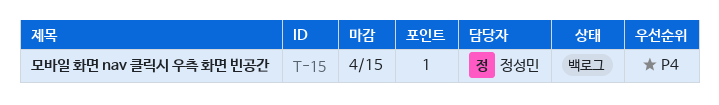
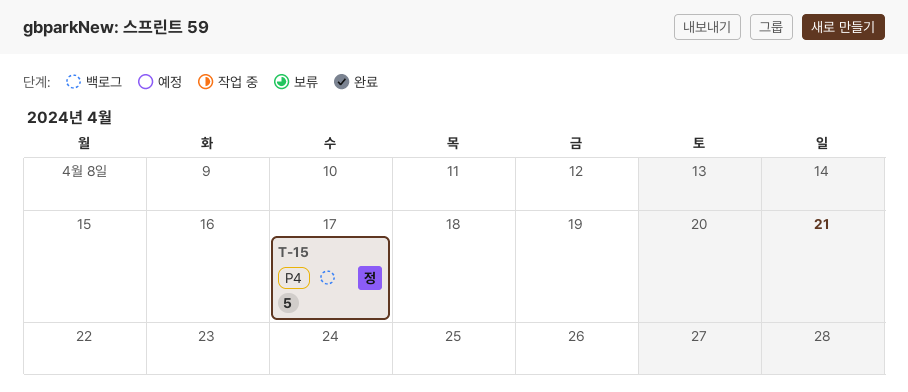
T-15, estimate: 1 -> 5
T-15, due: Apr 15 -> Apr 17

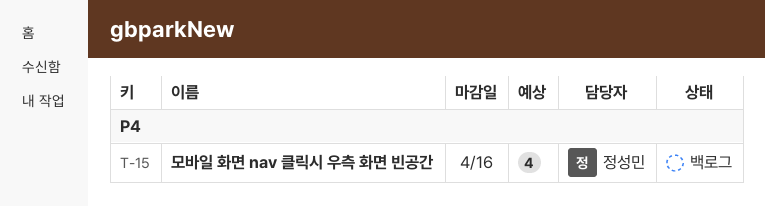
T-15, estimate: 5 -> 4
T-15, due: Apr 17 -> Apr 16

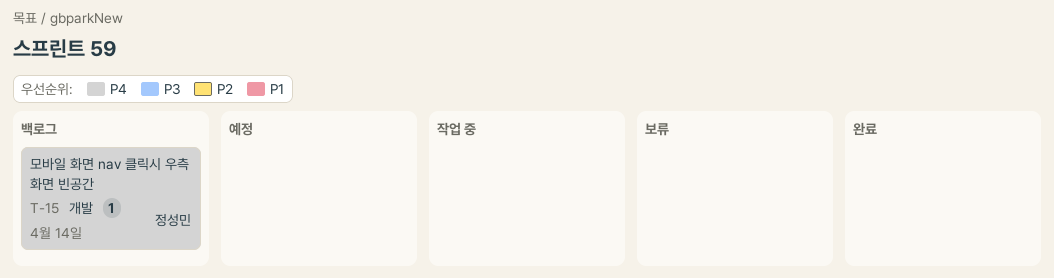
T-15, estimate: 4 -> 1
T-15, due: Apr 16 -> Apr 14

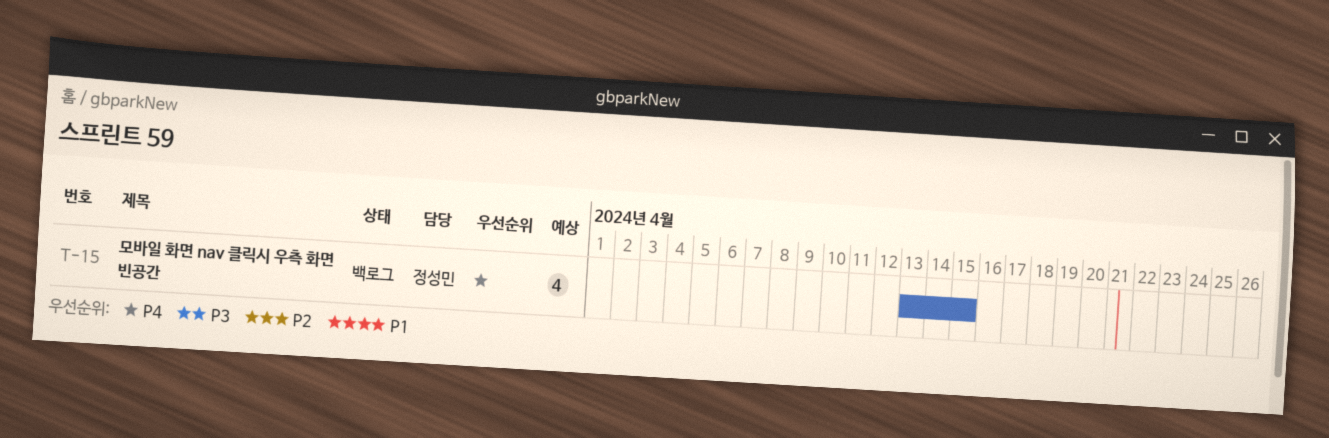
T-15, estimate: 1 -> 4
T-15, due: Apr 14 -> Apr 15

